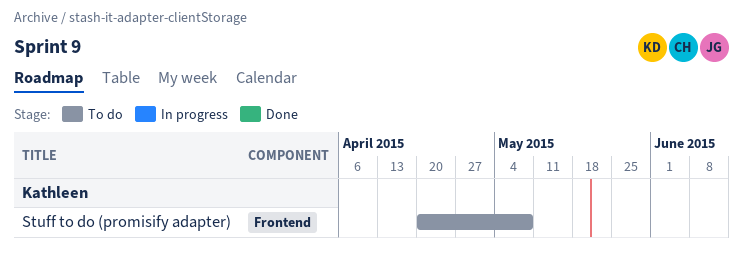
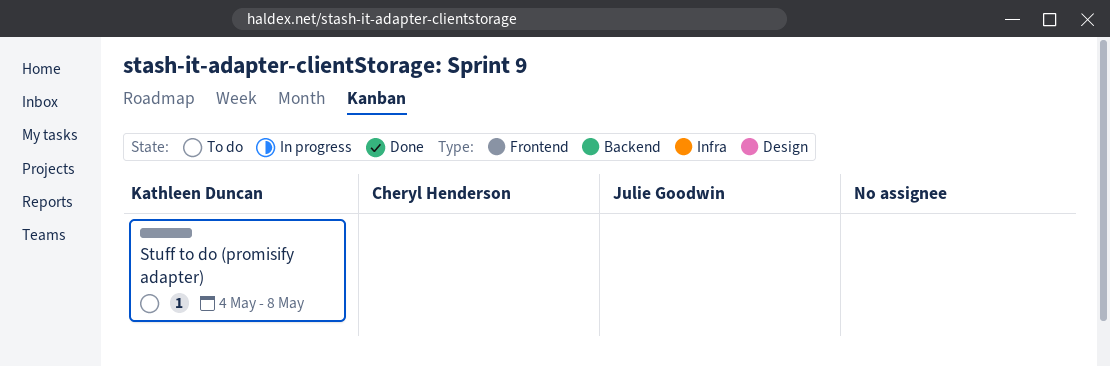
Stuff to do (promisify adapter), start: Apr 20 -> May 4

